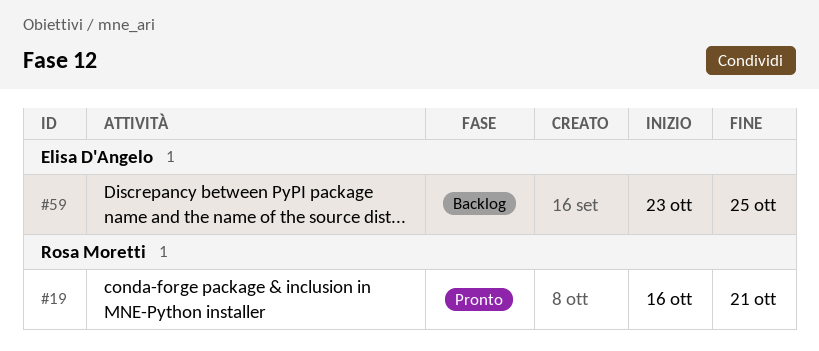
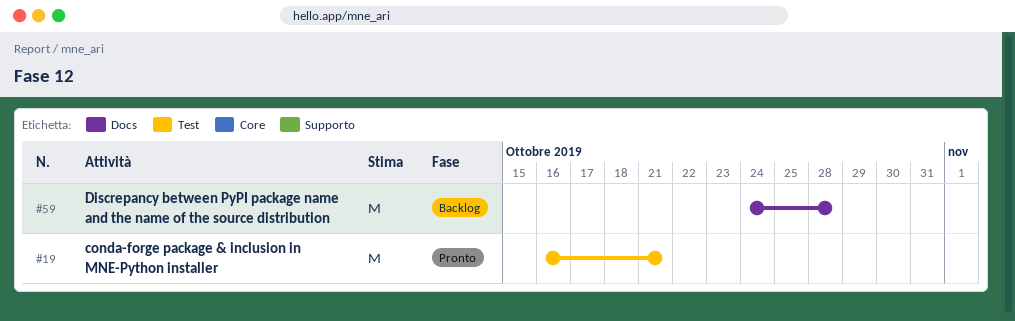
#59, start: Oct 23 -> Oct 24
#59, due: Oct 25 -> Oct 28

